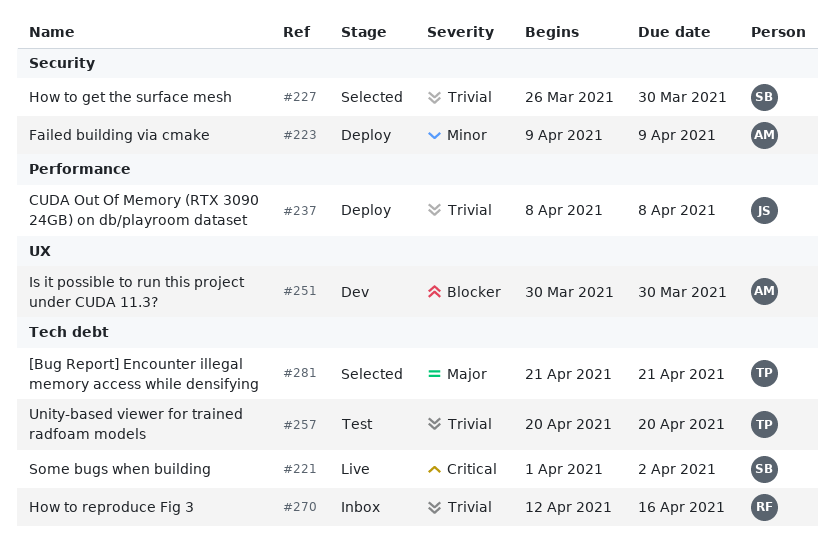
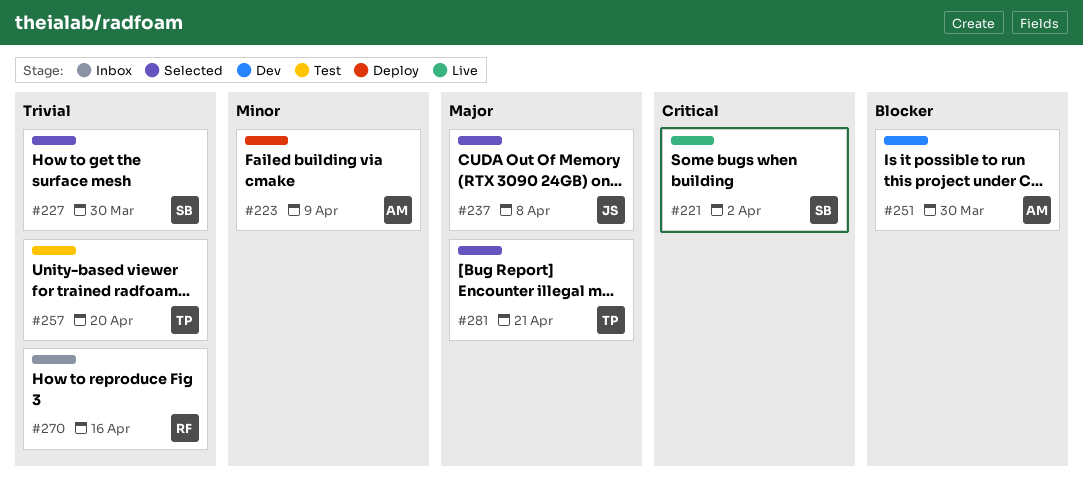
#237, status: Deploy -> Selected
#237, priority: Trivial -> Major

